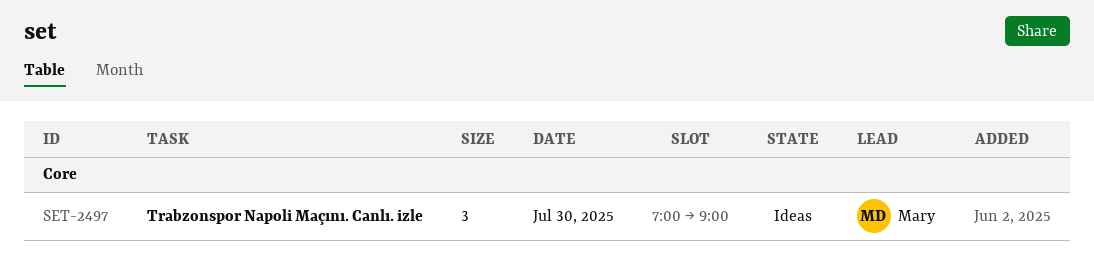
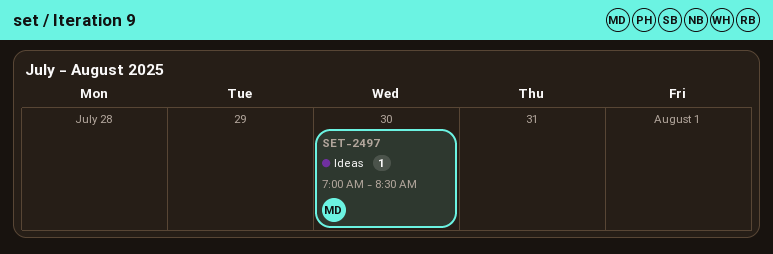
SET-2497, estimate: 3 -> 1
SET-2497, ends: 09:00 -> 08:30

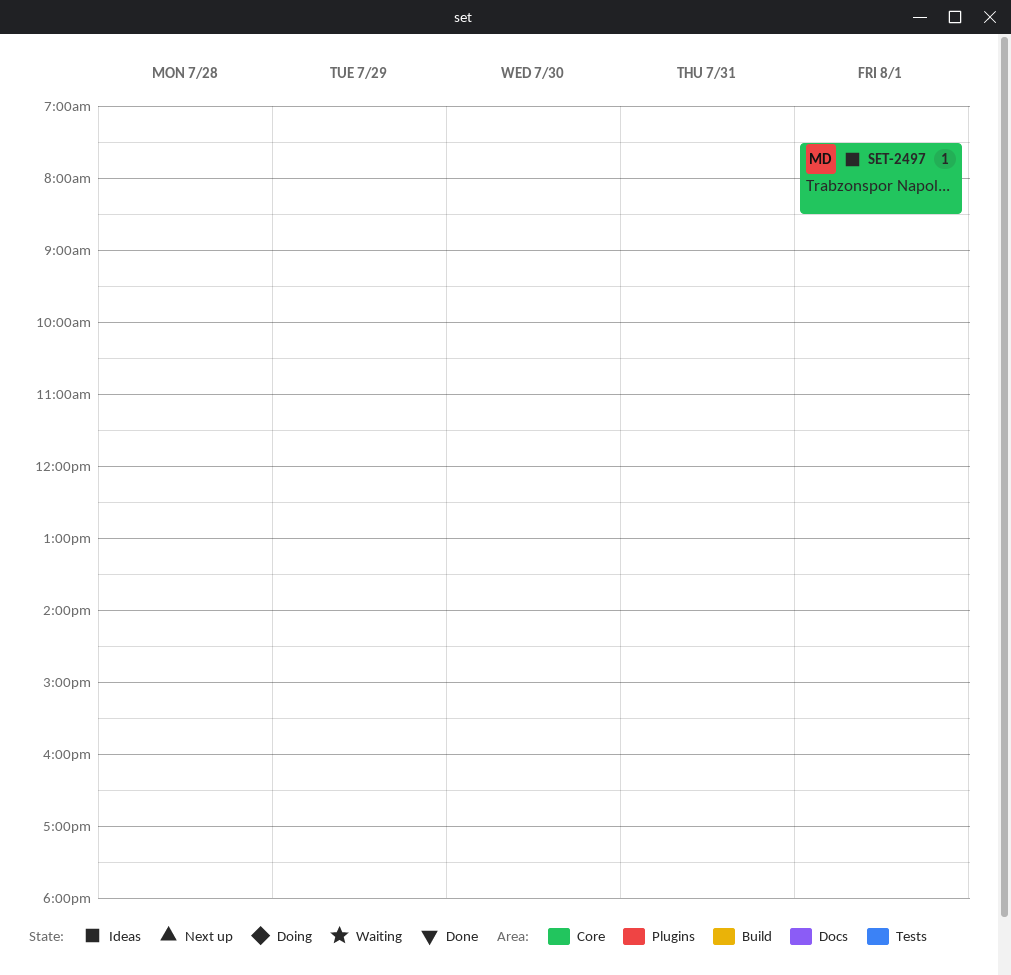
SET-2497, day: Jul 30 -> Aug 1
SET-2497, begins: 07:00 -> 07:30

